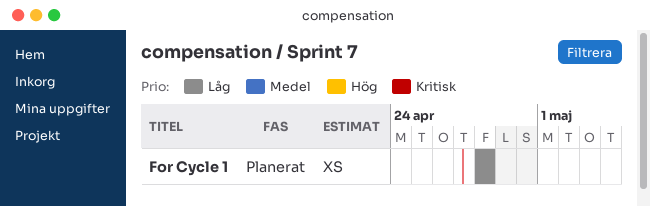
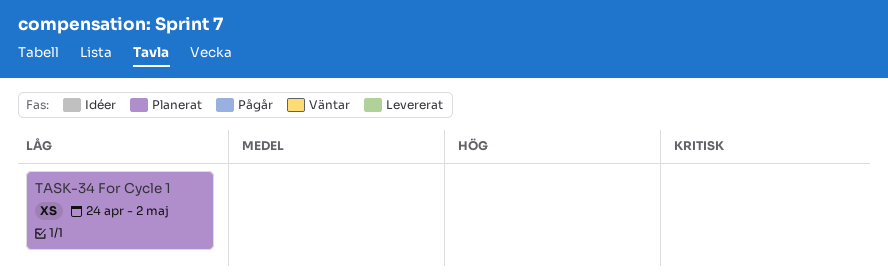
For Cycle 1, start: Apr 28 -> Apr 24
For Cycle 1, due: Apr 28 -> May 2

